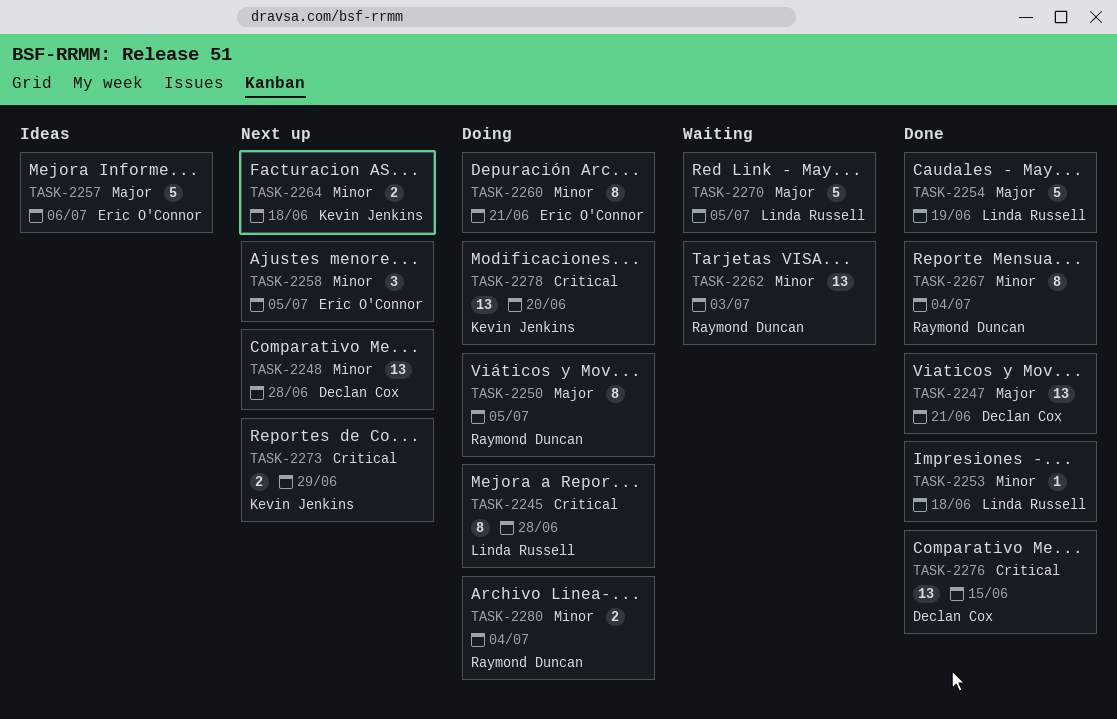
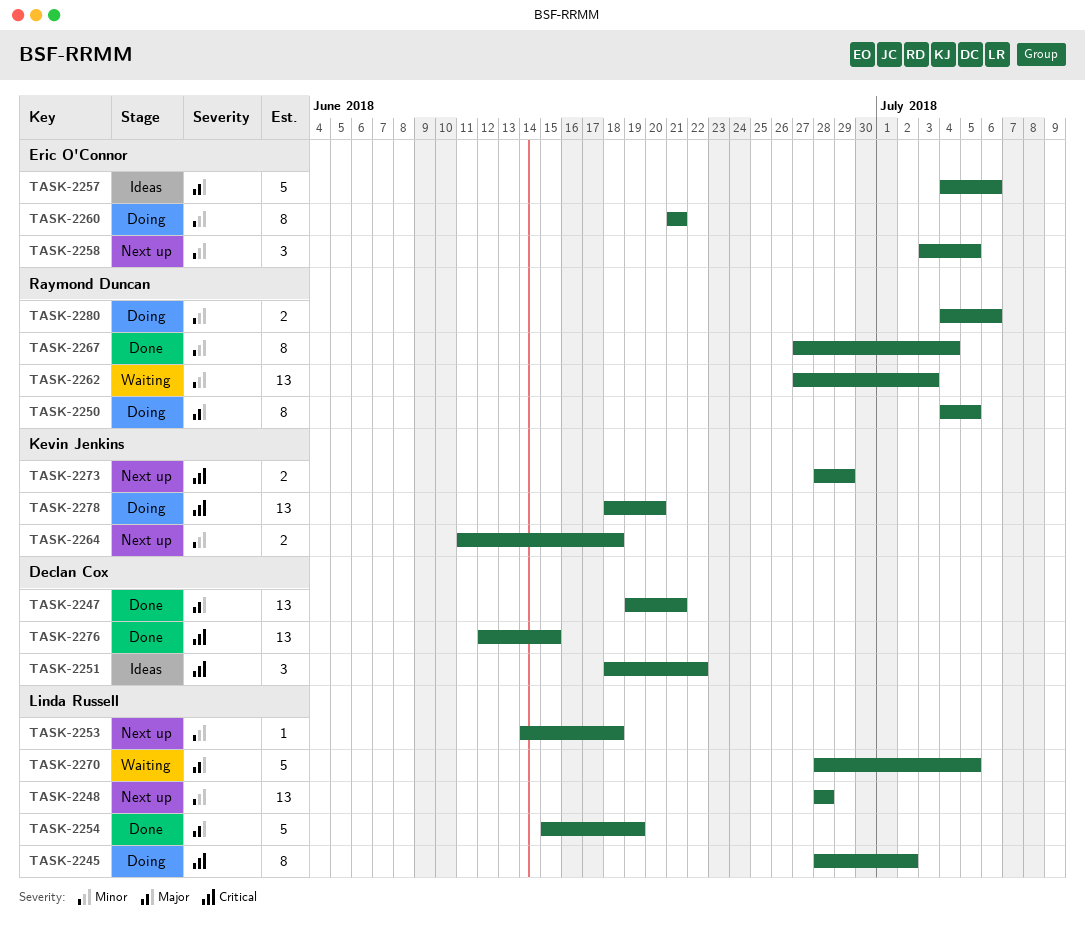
TASK-2245, due: Jun 28 -> Jul 2
TASK-2248, owner: Declan Cox -> Linda Russell
TASK-2251: none -> present
TASK-2253, status: Done -> Next up
TASK-2280, due: Jul 4 -> Jul 6

